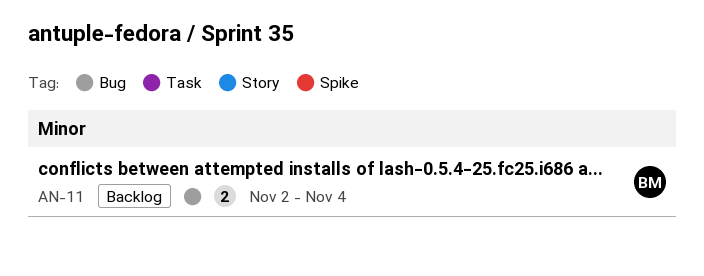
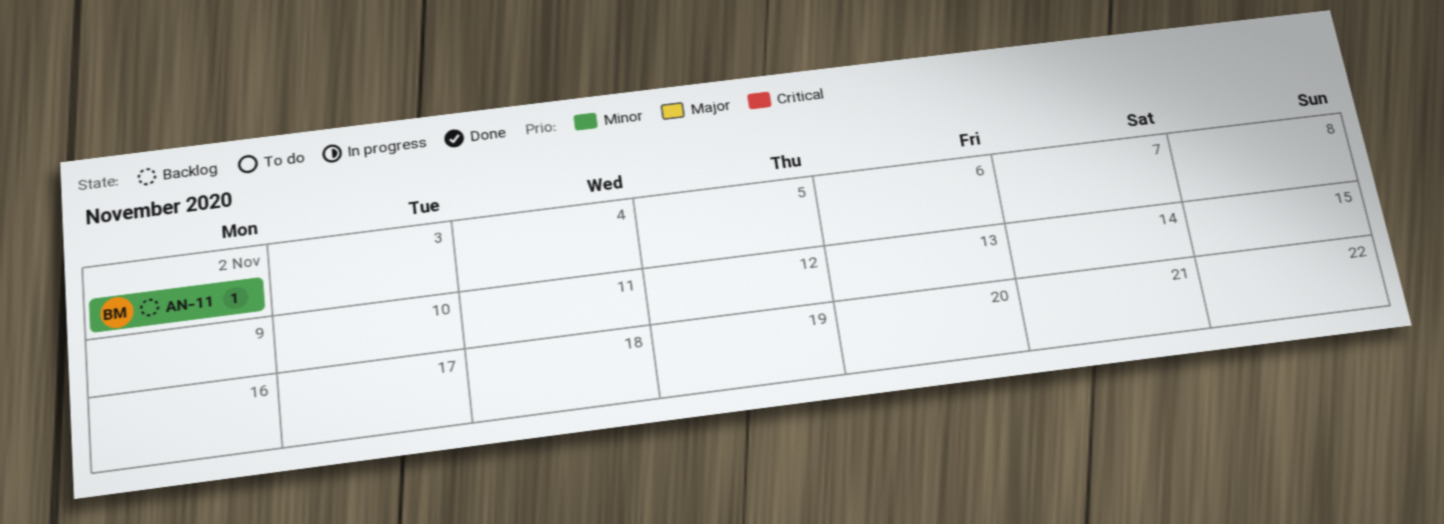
AN-11, estimate: 2 -> 1
AN-11, due: Nov 4 -> Nov 2

